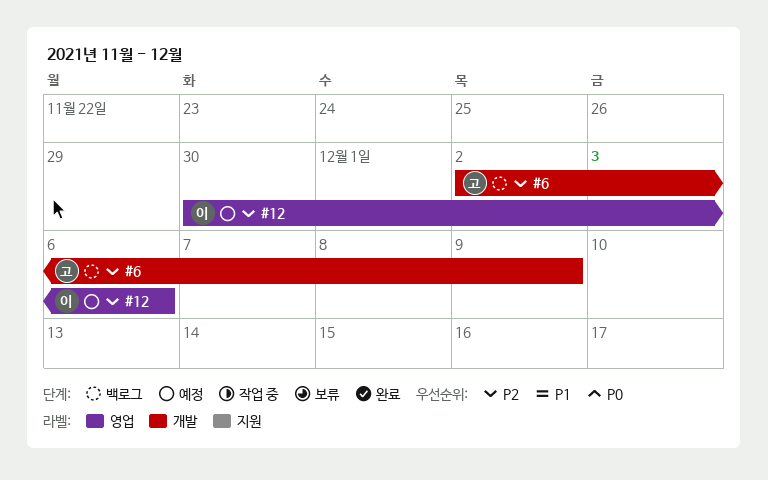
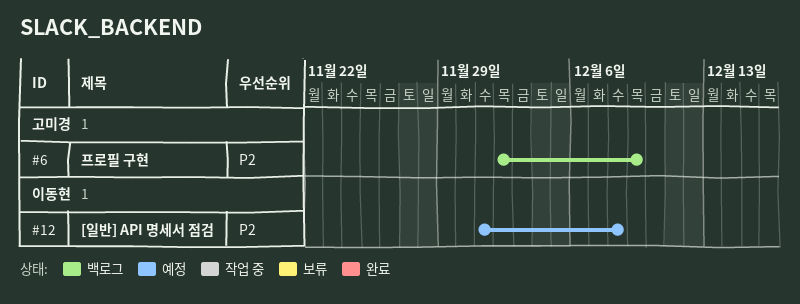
#12, start: Nov 30 -> Dec 1
#12, due: Dec 6 -> Dec 8

